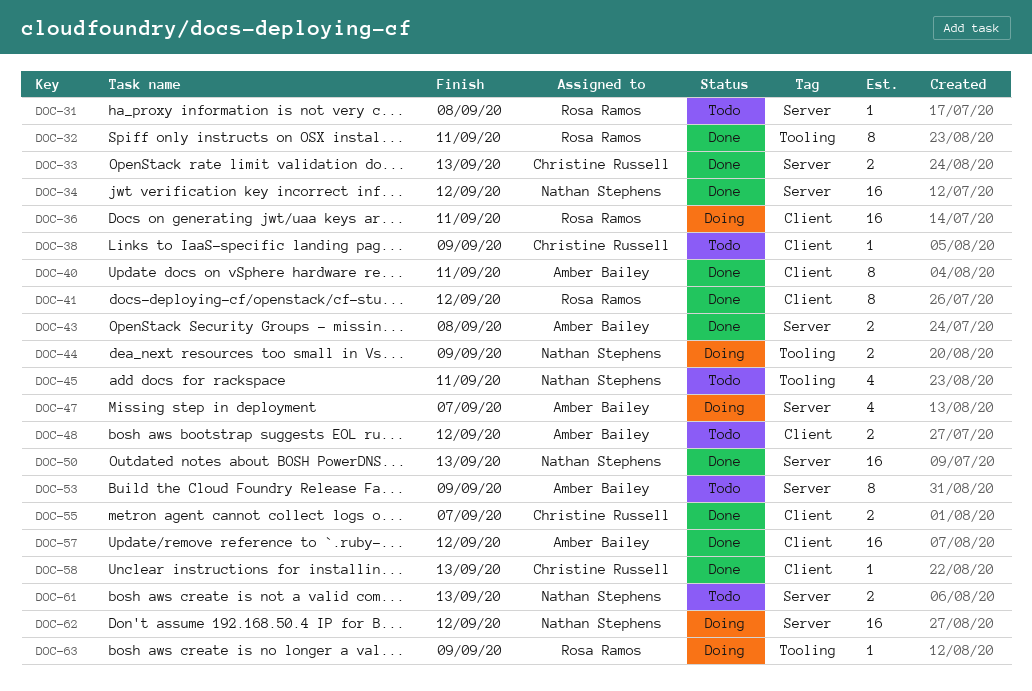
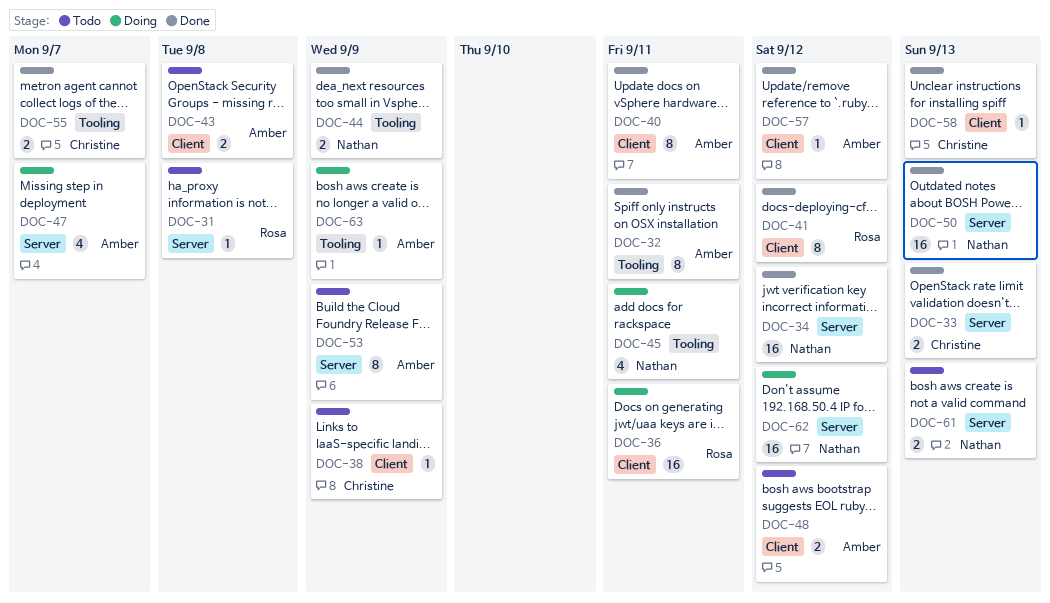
DOC-32, owner: Rosa Ramos -> Amber Bailey
DOC-43, status: Done -> Todo
DOC-43, label: Server -> Client
DOC-44, status: Doing -> Done
DOC-45, status: Todo -> Doing
DOC-55, label: Client -> Tooling
DOC-57, estimate: 16 -> 1
DOC-63, owner: Rosa Ramos -> Amber Bailey

